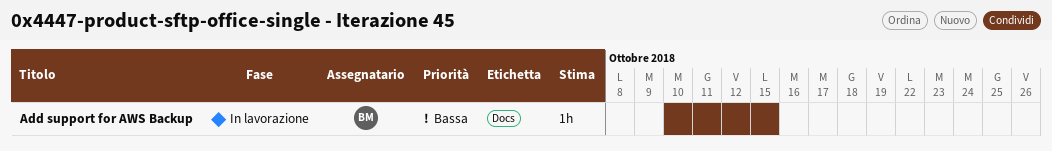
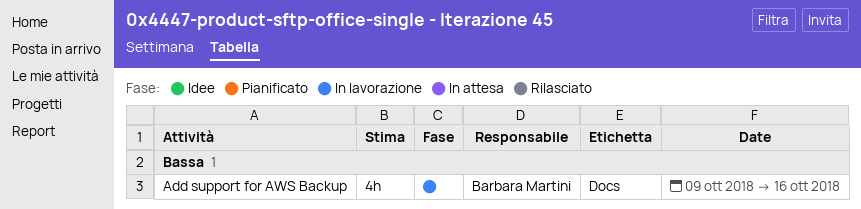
Add support for AWS Backup, estimate: 1h -> 4h
Add support for AWS Backup, start: Oct 10 -> Oct 9
Add support for AWS Backup, due: Oct 15 -> Oct 16

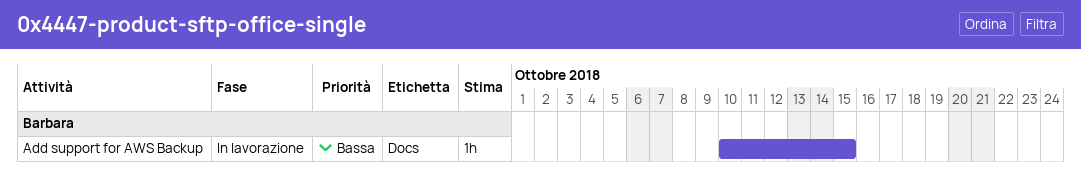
Add support for AWS Backup, estimate: 4h -> 1h
Add support for AWS Backup, start: Oct 9 -> Oct 10
Add support for AWS Backup, due: Oct 16 -> Oct 15

